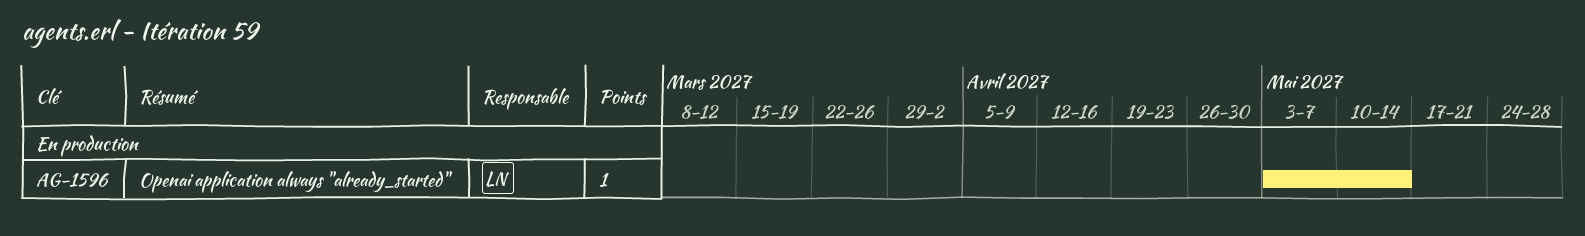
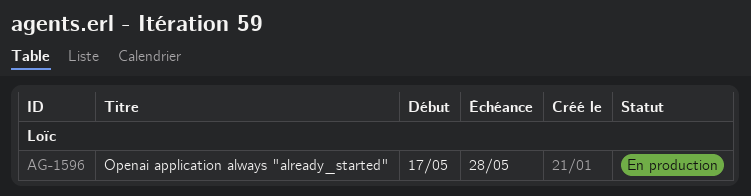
AG-1596, start: May 3 -> May 17
AG-1596, due: May 14 -> May 28

